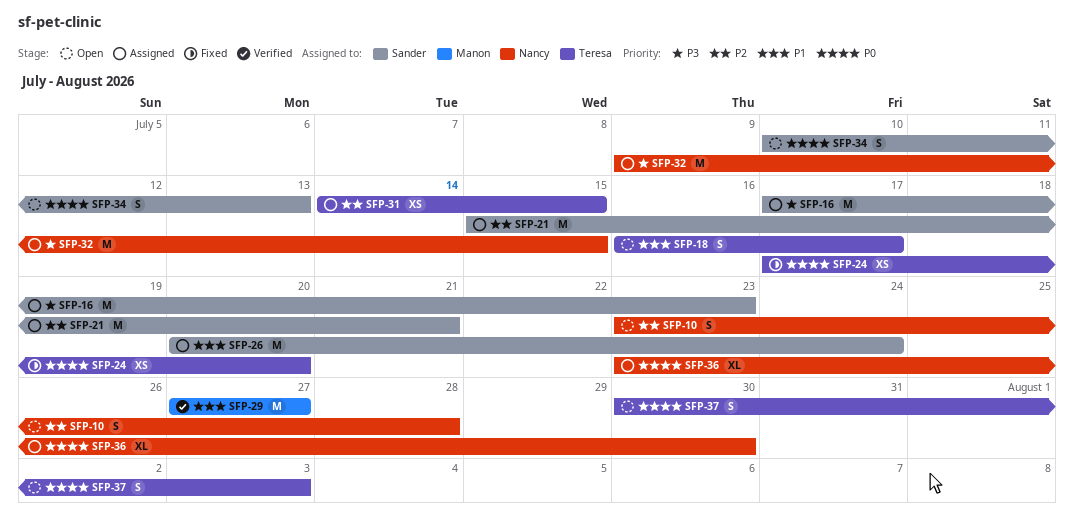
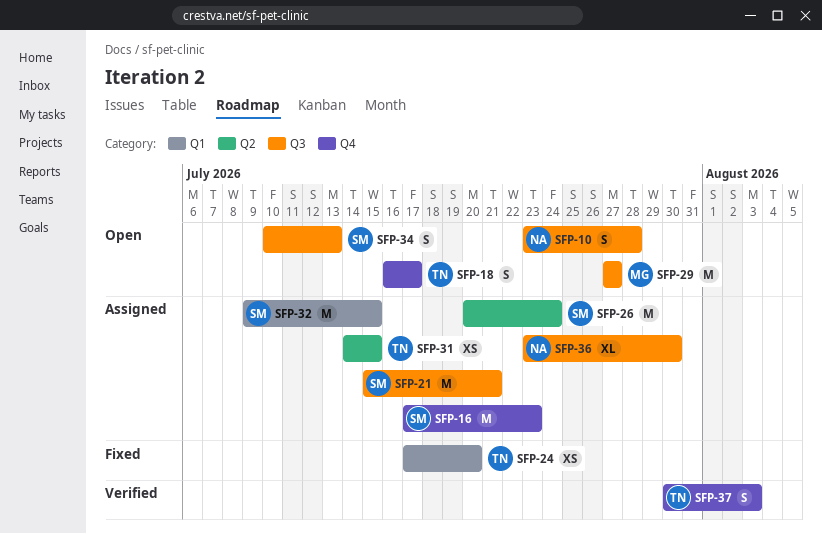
SFP-29, status: Verified -> Open
SFP-32, owner: Nancy -> Sander
SFP-37, status: Open -> Verified

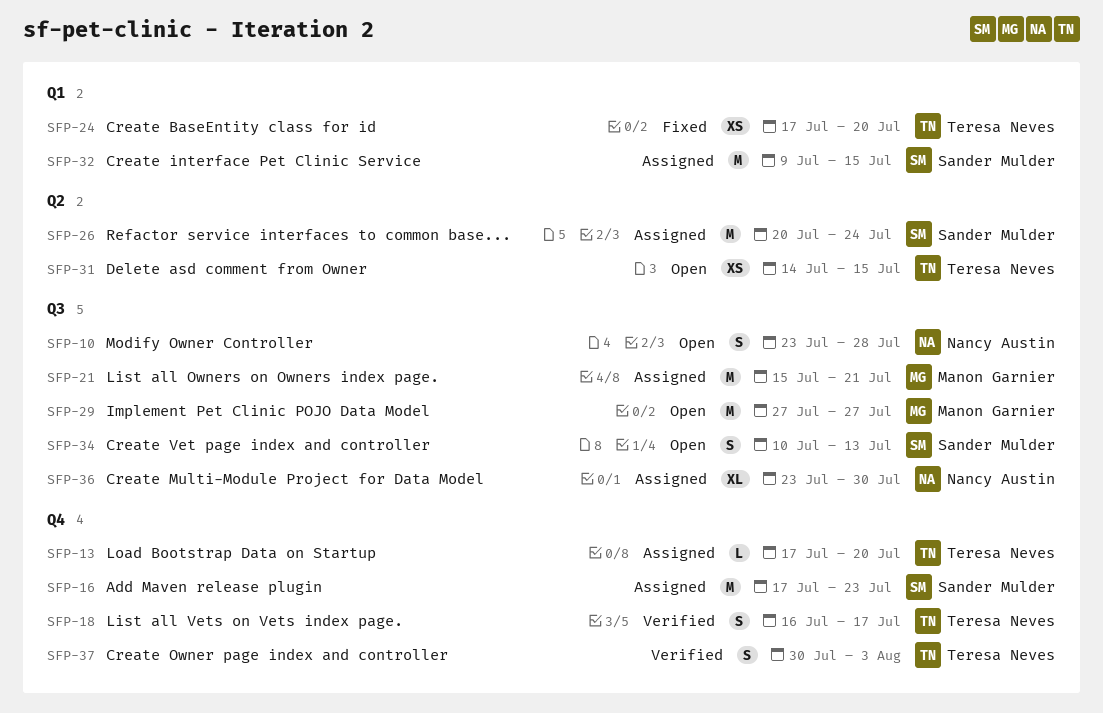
SFP-13: none -> present
SFP-18, status: Open -> Verified
SFP-21, owner: Sander Mulder -> Manon Garnier
SFP-31, status: Assigned -> Open

